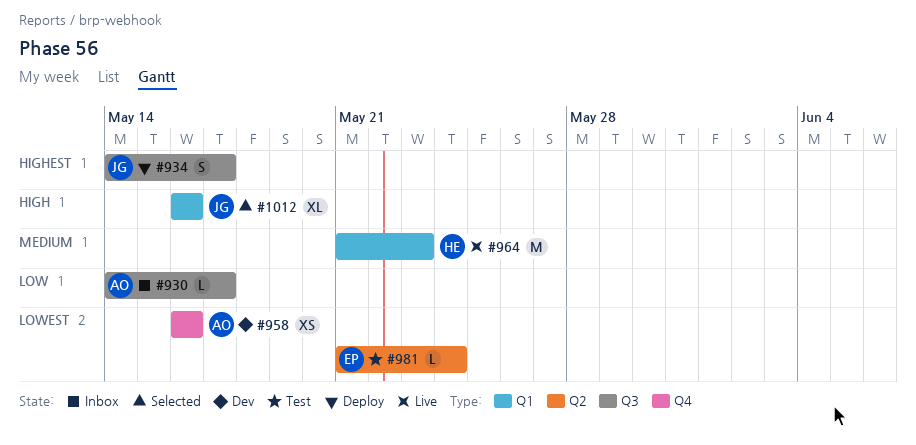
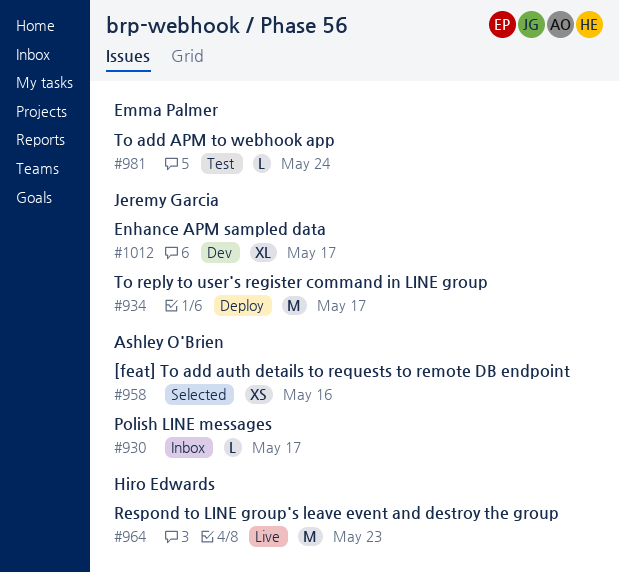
#934, estimate: S -> M
#958, status: Dev -> Selected
#1012, status: Selected -> Dev
#1012, due: May 16 -> May 17

